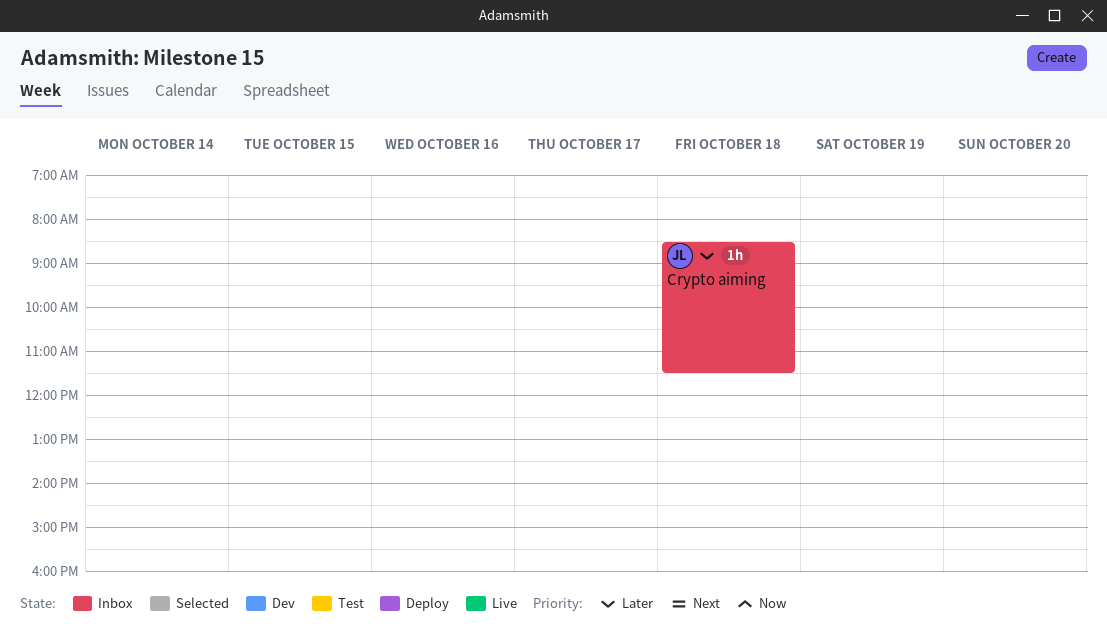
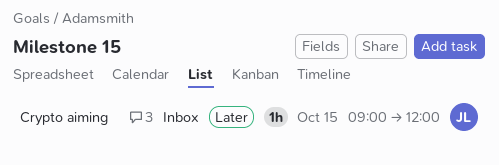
Crypto aiming, day: Oct 18 -> Oct 15
Crypto aiming, begins: 08:30 -> 09:00
Crypto aiming, ends: 11:30 -> 12:00

